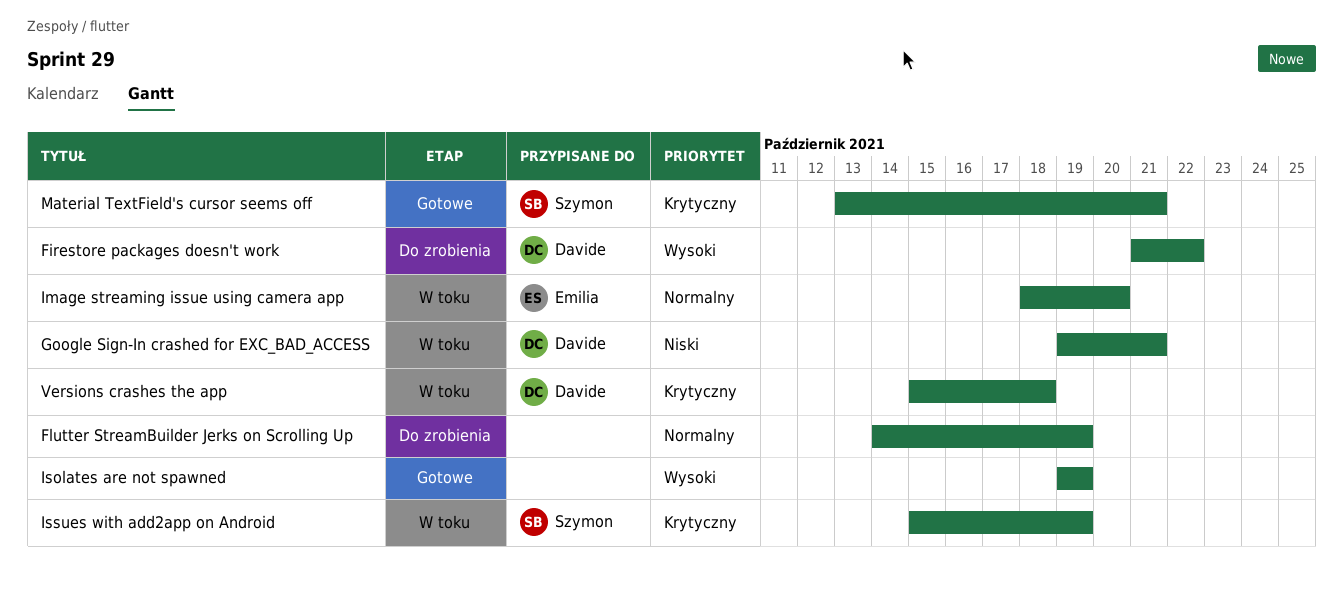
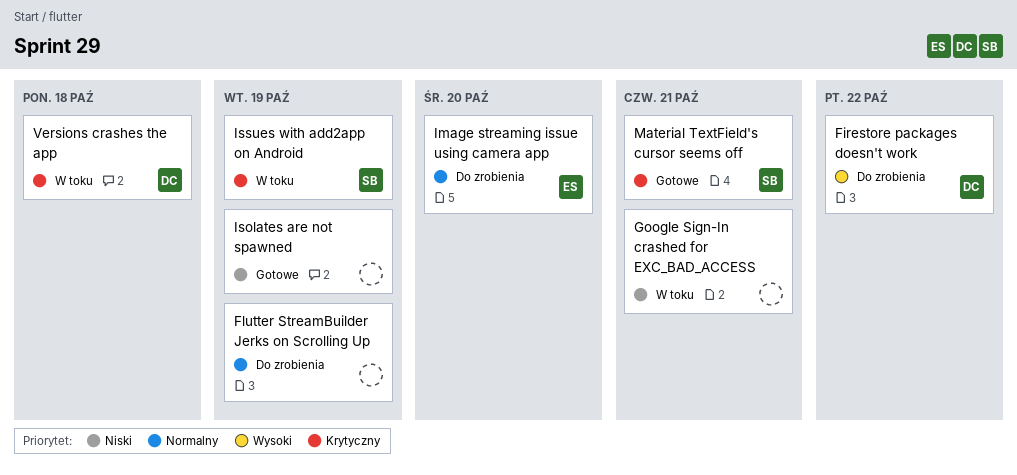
Google Sign-In crashed for EXC_BAD_ACCESS, owner: Davide -> none
Image streaming issue using camera app, status: W toku -> Do zrobienia
Isolates are not spawned, priority: Wysoki -> Niski

